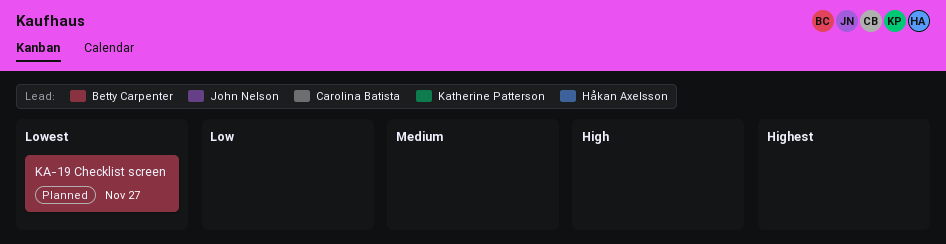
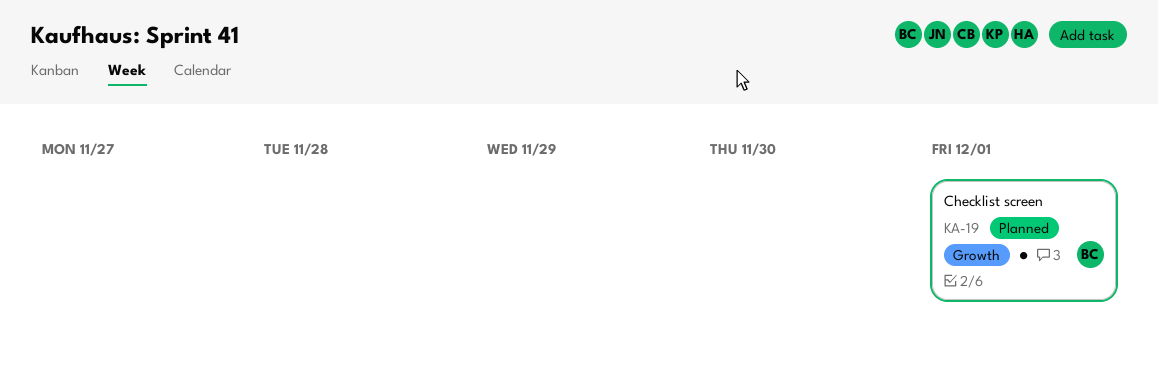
KA-19, due: Nov 27 -> Dec 1

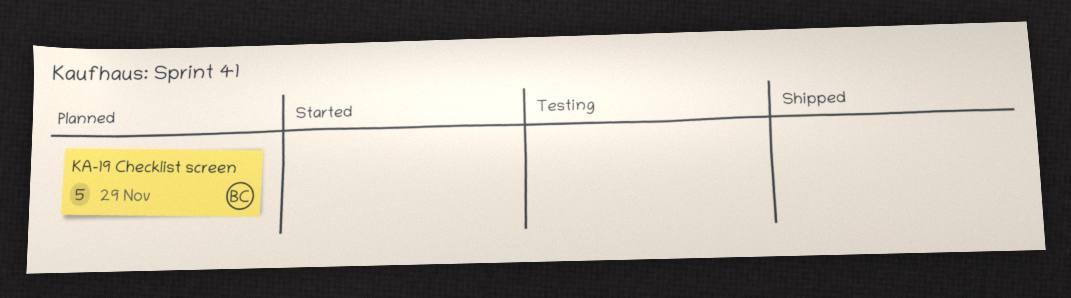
KA-19, estimate: 1 -> 5
KA-19, due: Dec 1 -> Nov 29

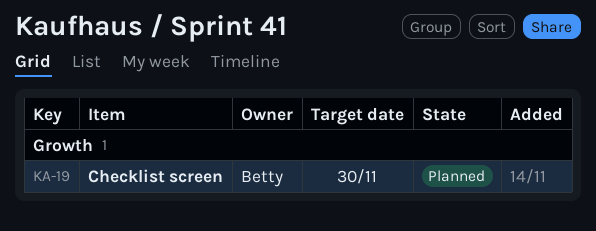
KA-19, due: Nov 29 -> Nov 30

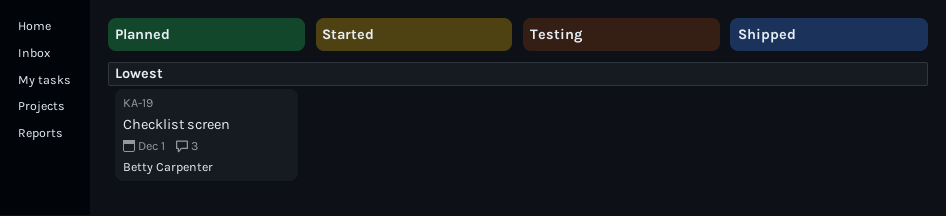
KA-19, due: Nov 30 -> Dec 1

